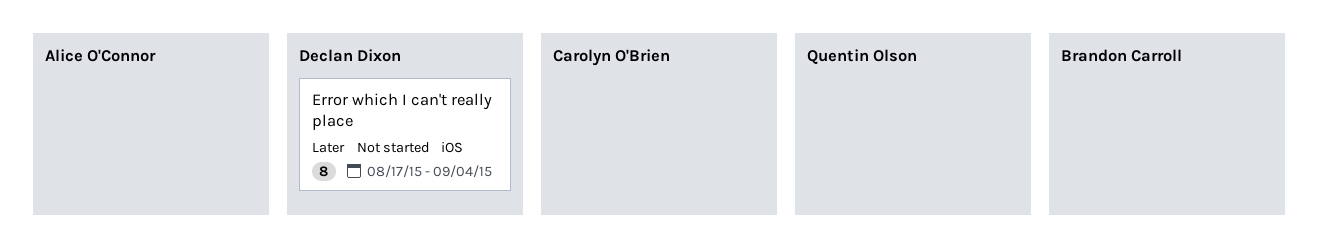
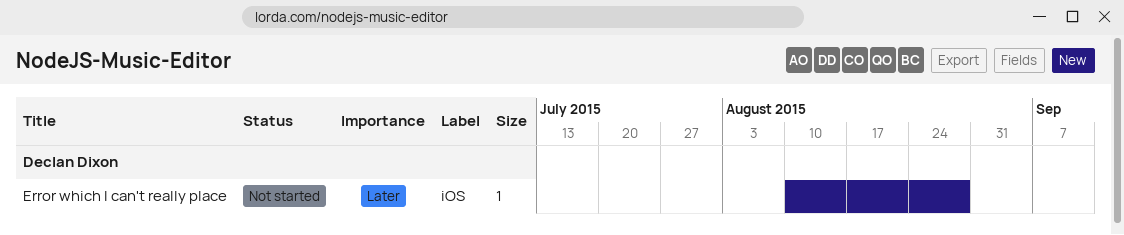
Error which I can't really place, estimate: 8 -> 1
Error which I can't really place, start: Aug 17 -> Aug 10
Error which I can't really place, due: Sep 4 -> Aug 28

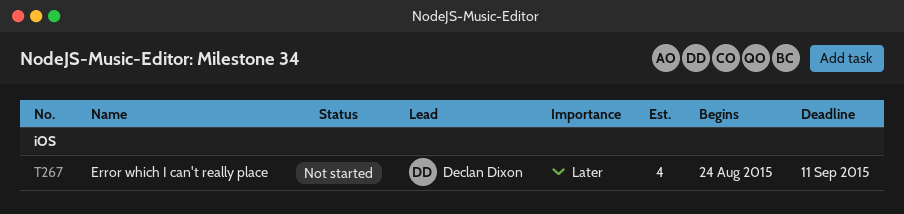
Error which I can't really place, estimate: 1 -> 4
Error which I can't really place, start: Aug 10 -> Aug 24
Error which I can't really place, due: Aug 28 -> Sep 11

